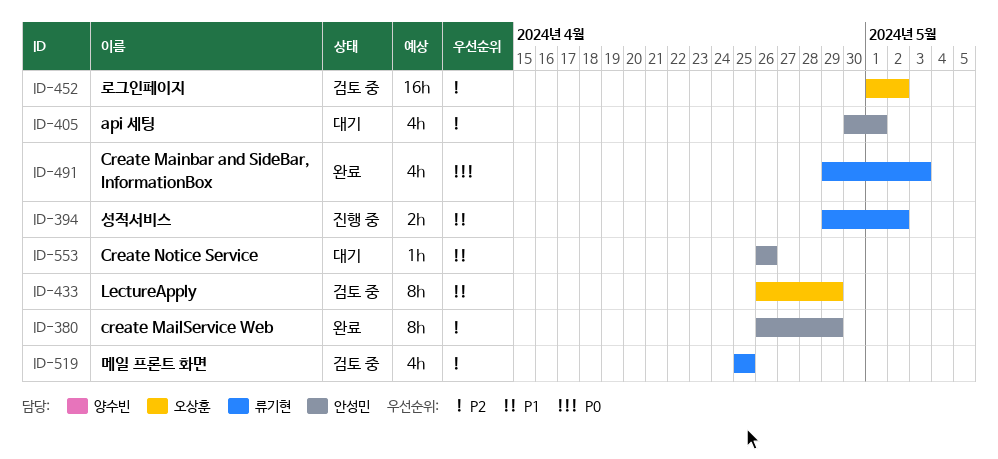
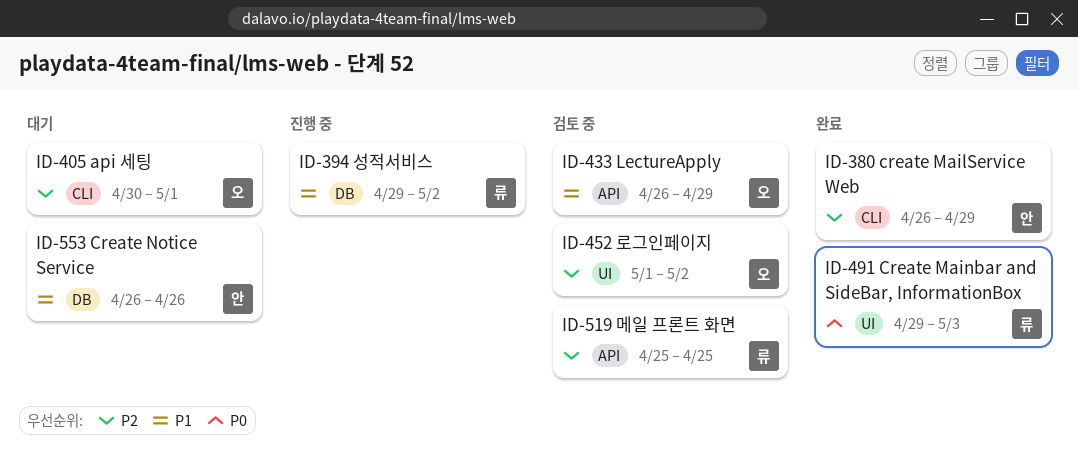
ID-405, owner: 안성민 -> 오상훈

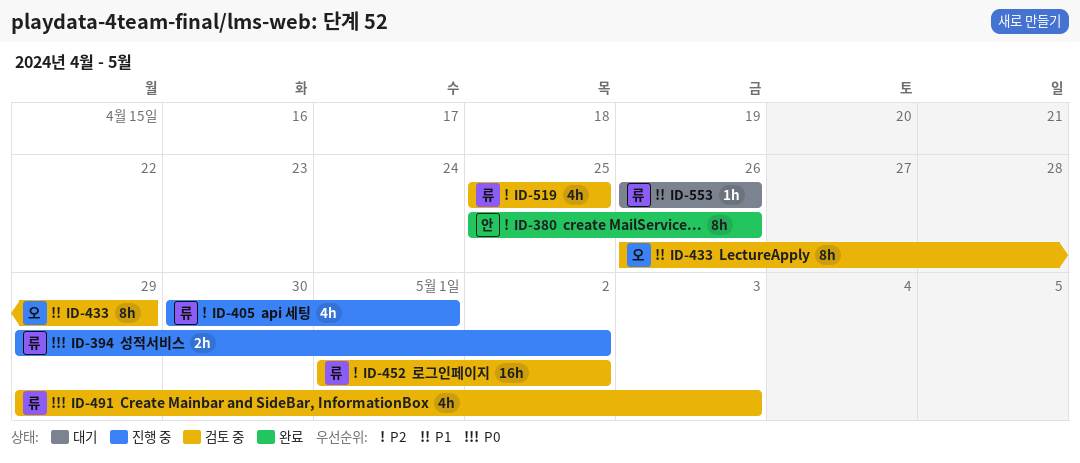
ID-380, start: Apr 26 -> Apr 25
ID-380, due: Apr 29 -> Apr 26
ID-394, priority: P1 -> P0
ID-405, status: 대기 -> 진행 중
ID-405, owner: 오 -> 류
ID-452, owner: 오 -> 류
ID-491, status: 완료 -> 검토 중
ID-553, owner: 안 -> 류

